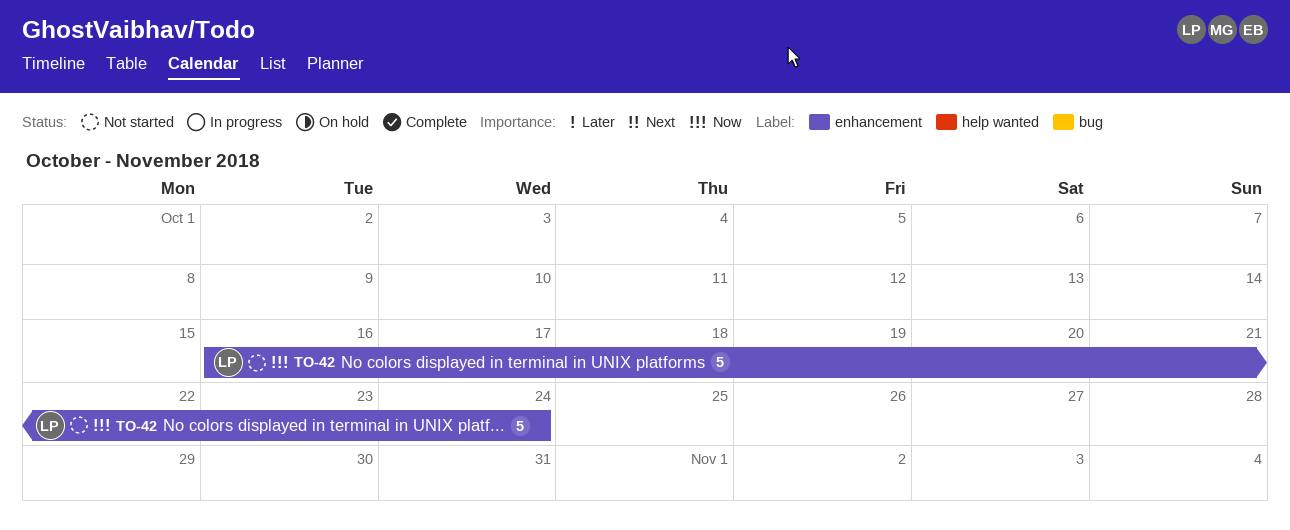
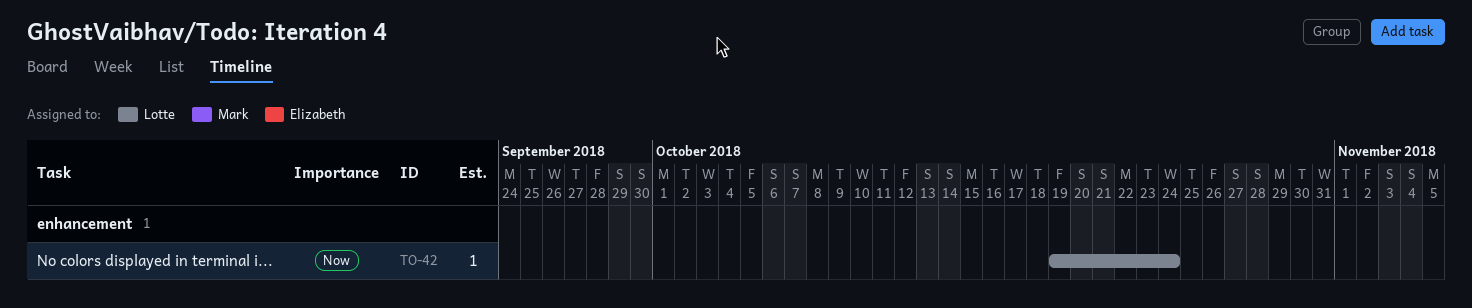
TO-42, estimate: 5 -> 1
TO-42, start: Oct 16 -> Oct 19

